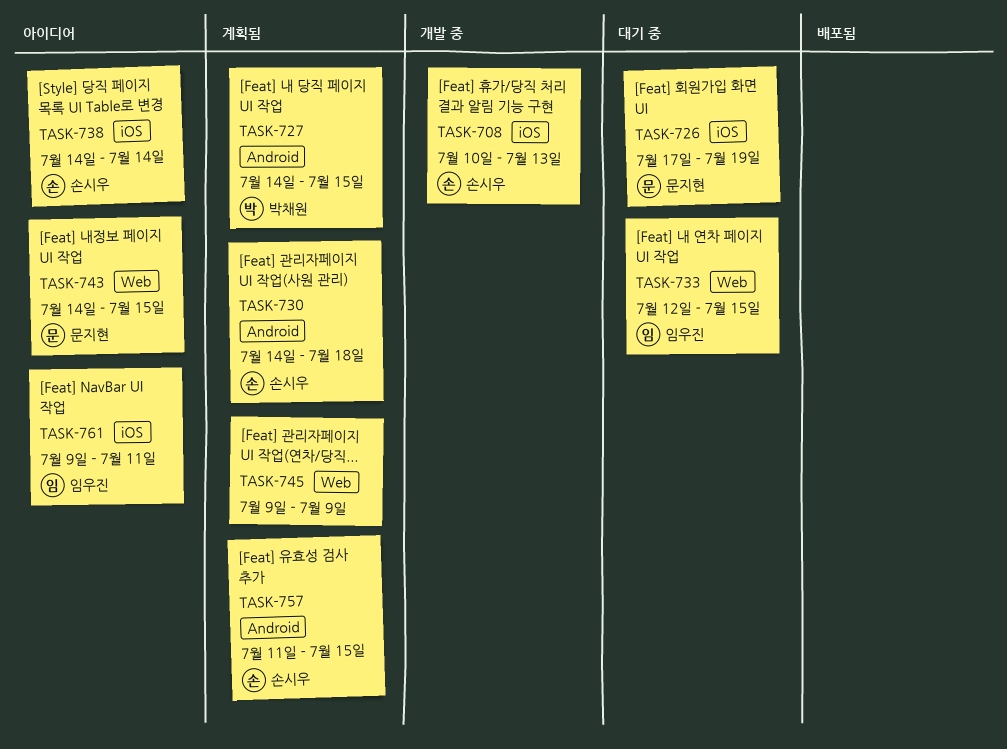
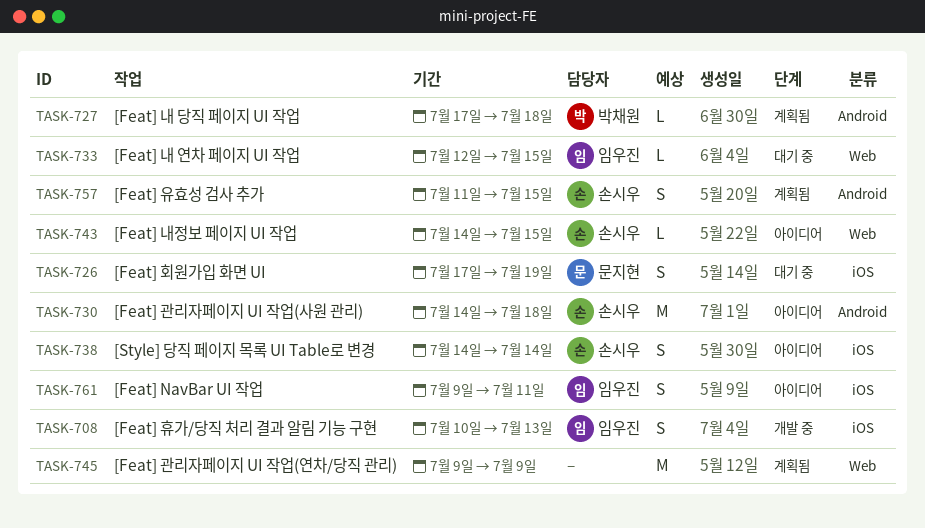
TASK-708, owner: 손시우 -> 임우진
TASK-727, start: Jul 14 -> Jul 17
TASK-727, due: Jul 15 -> Jul 18
TASK-730, status: 계획됨 -> 아이디어
TASK-743, owner: 문지현 -> 손시우

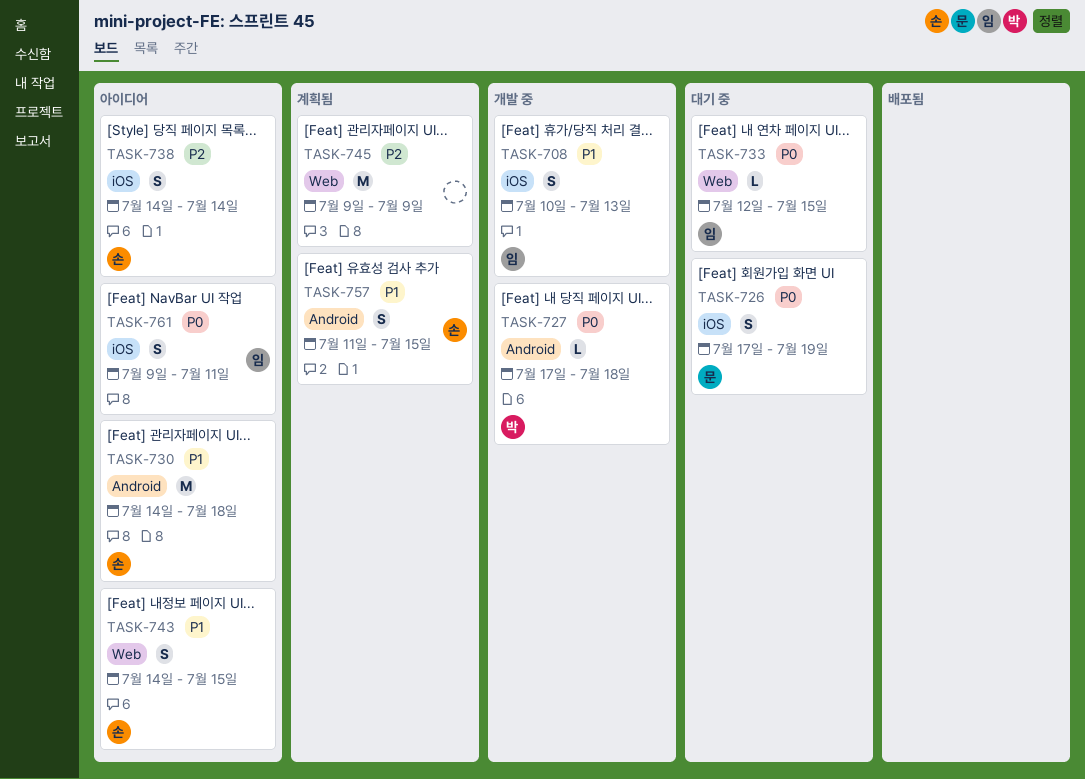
TASK-727, status: 계획됨 -> 개발 중
TASK-743, estimate: L -> S

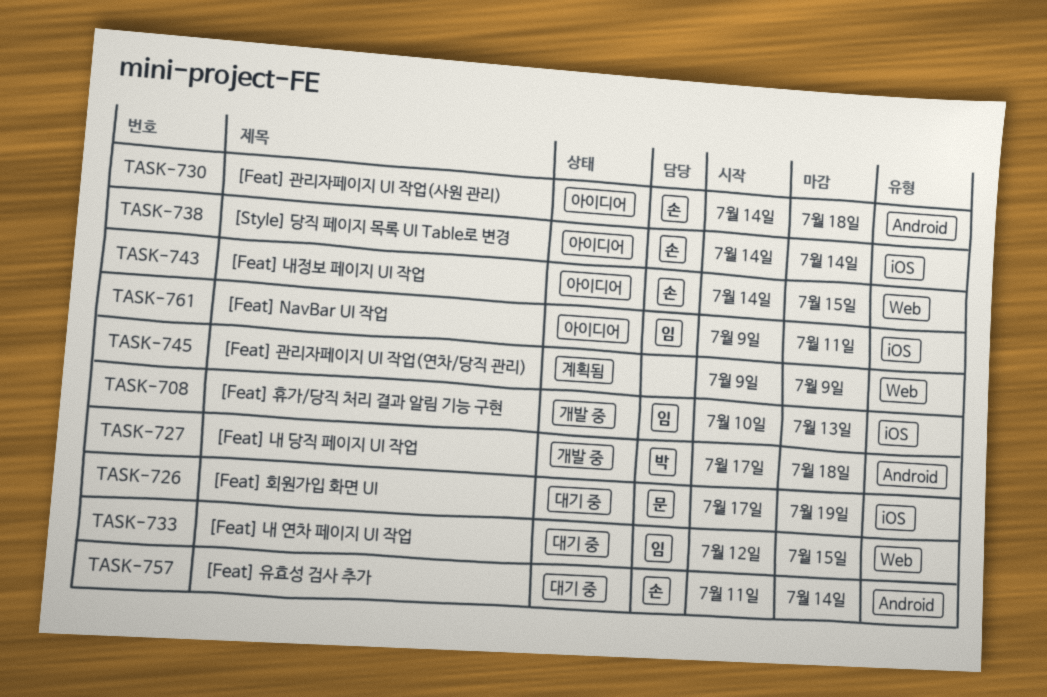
TASK-757, status: 계획됨 -> 대기 중
TASK-757, due: Jul 15 -> Jul 14

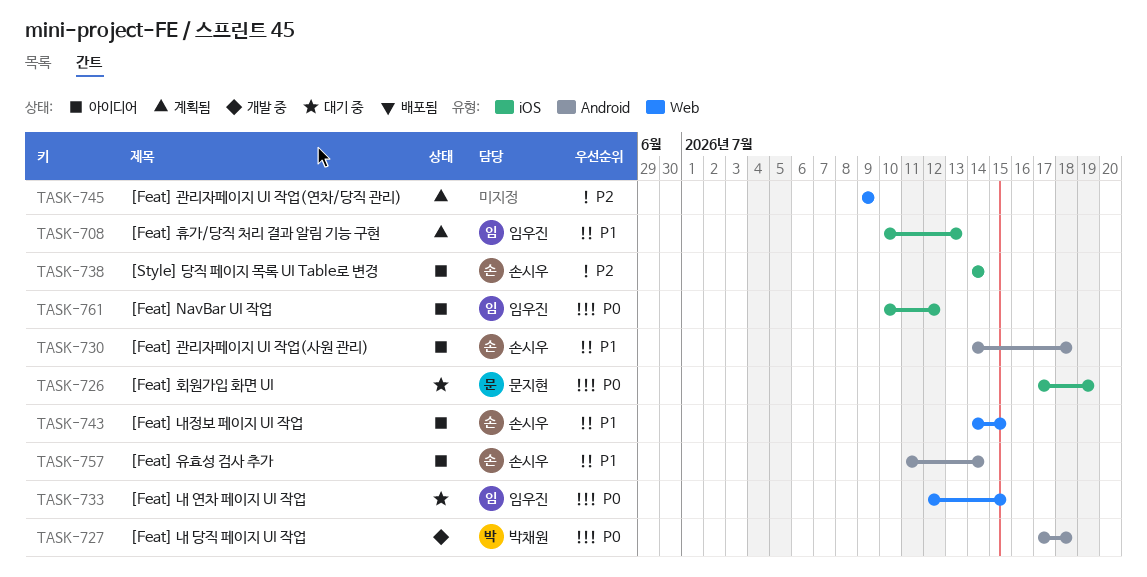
TASK-708, status: 개발 중 -> 계획됨
TASK-757, status: 대기 중 -> 아이디어
TASK-761, start: Jul 9 -> Jul 10
TASK-761, due: Jul 11 -> Jul 12

